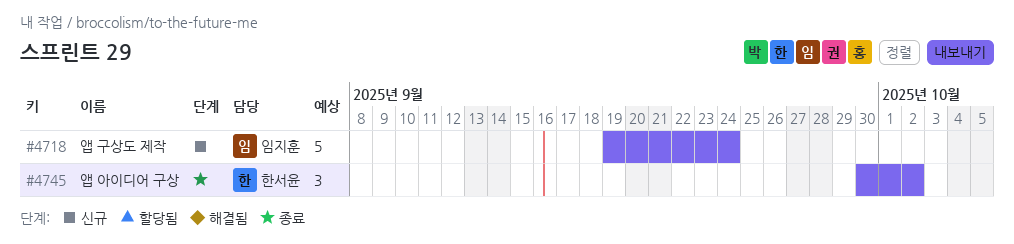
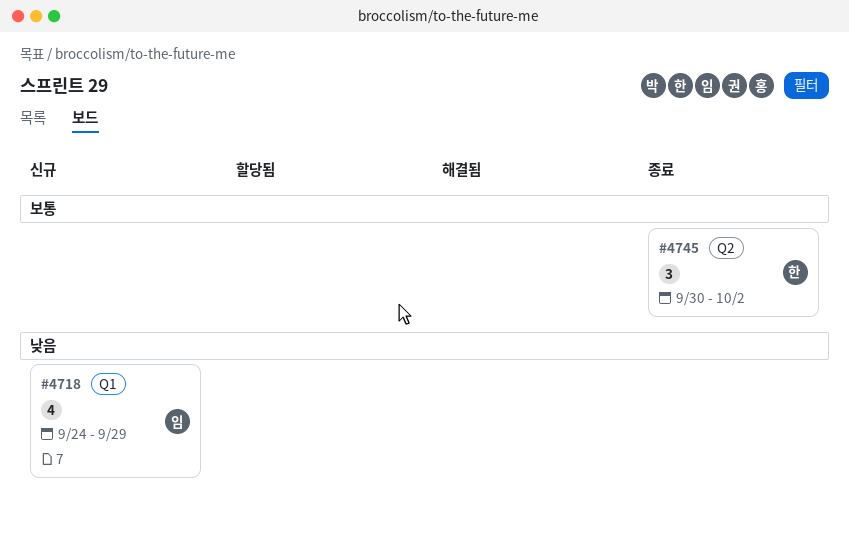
#4718, estimate: 5 -> 4
#4718, start: Sep 19 -> Sep 24
#4718, due: Sep 24 -> Sep 29

